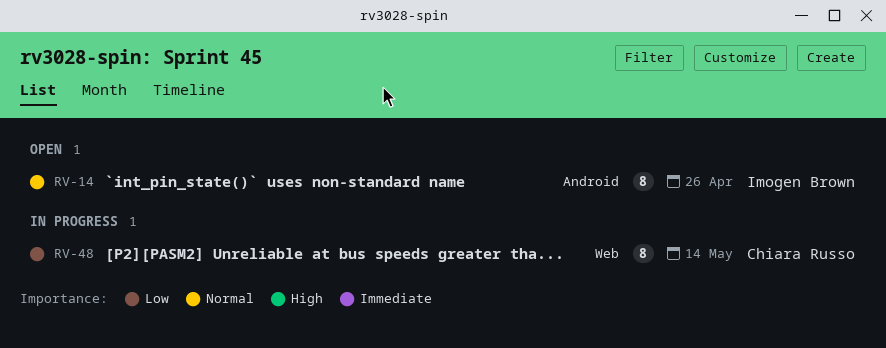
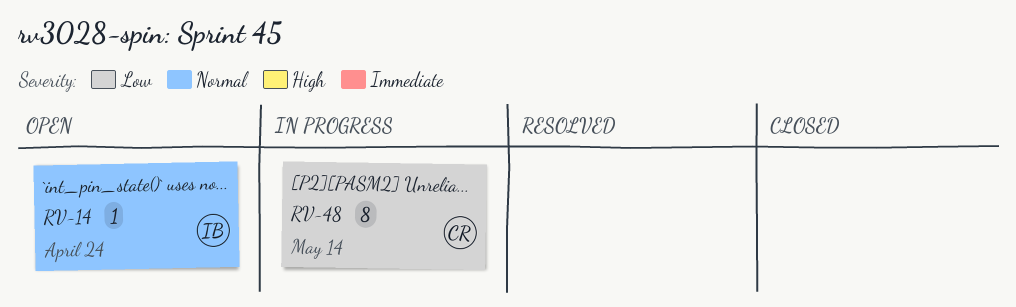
RV-14, estimate: 8 -> 1
RV-14, due: Apr 26 -> Apr 24

